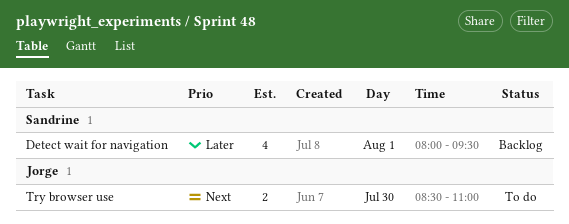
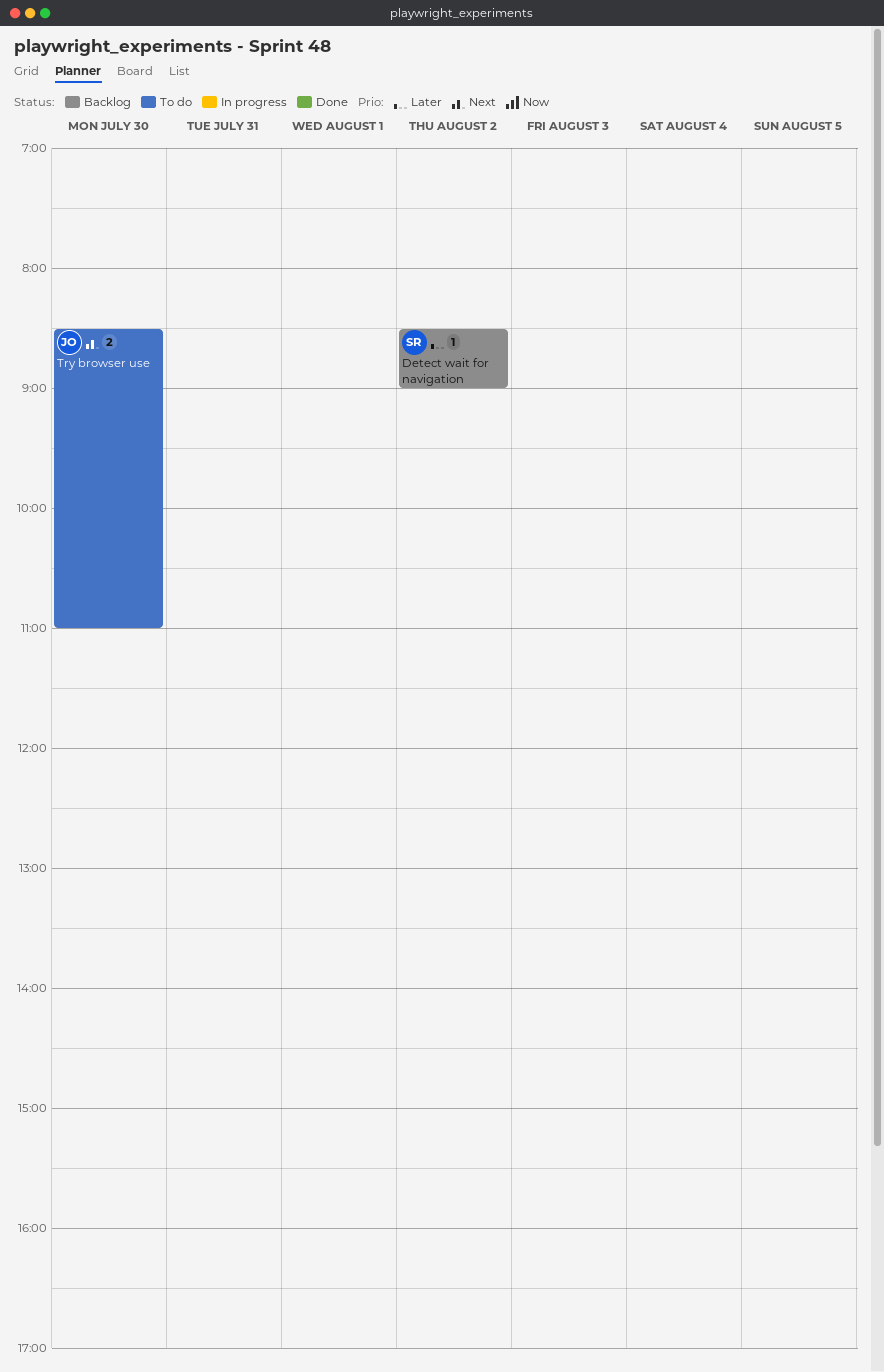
Detect wait for navigation, estimate: 4 -> 1
Detect wait for navigation, day: Aug 1 -> Aug 2
Detect wait for navigation, begins: 08:00 -> 08:30
Detect wait for navigation, ends: 09:30 -> 09:00

